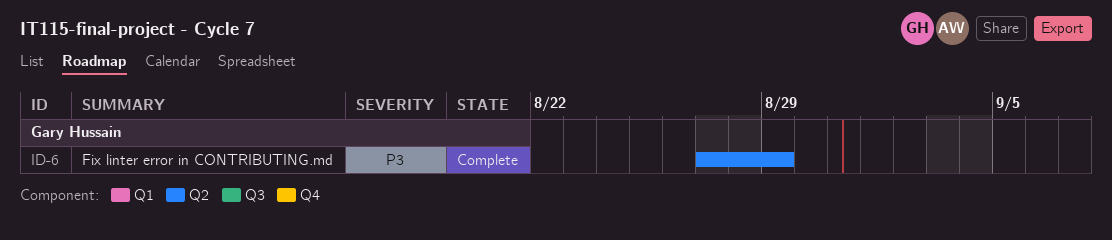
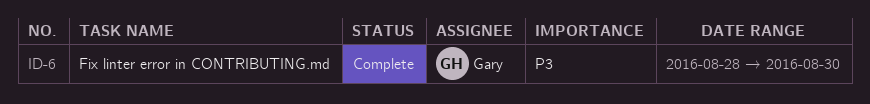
ID-6, start: Aug 27 -> Aug 28
ID-6, due: Aug 29 -> Aug 30

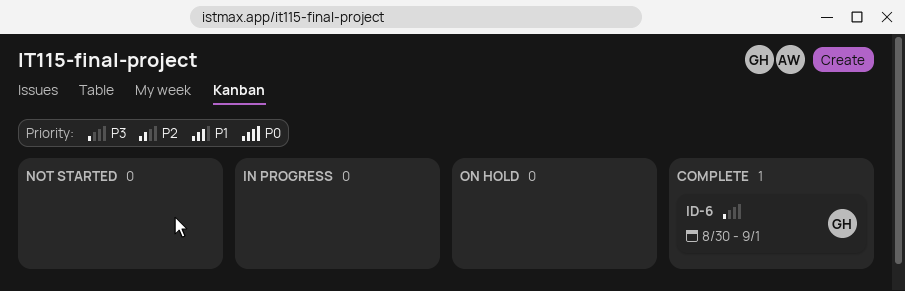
ID-6, start: Aug 28 -> Aug 30
ID-6, due: Aug 30 -> Sep 1

